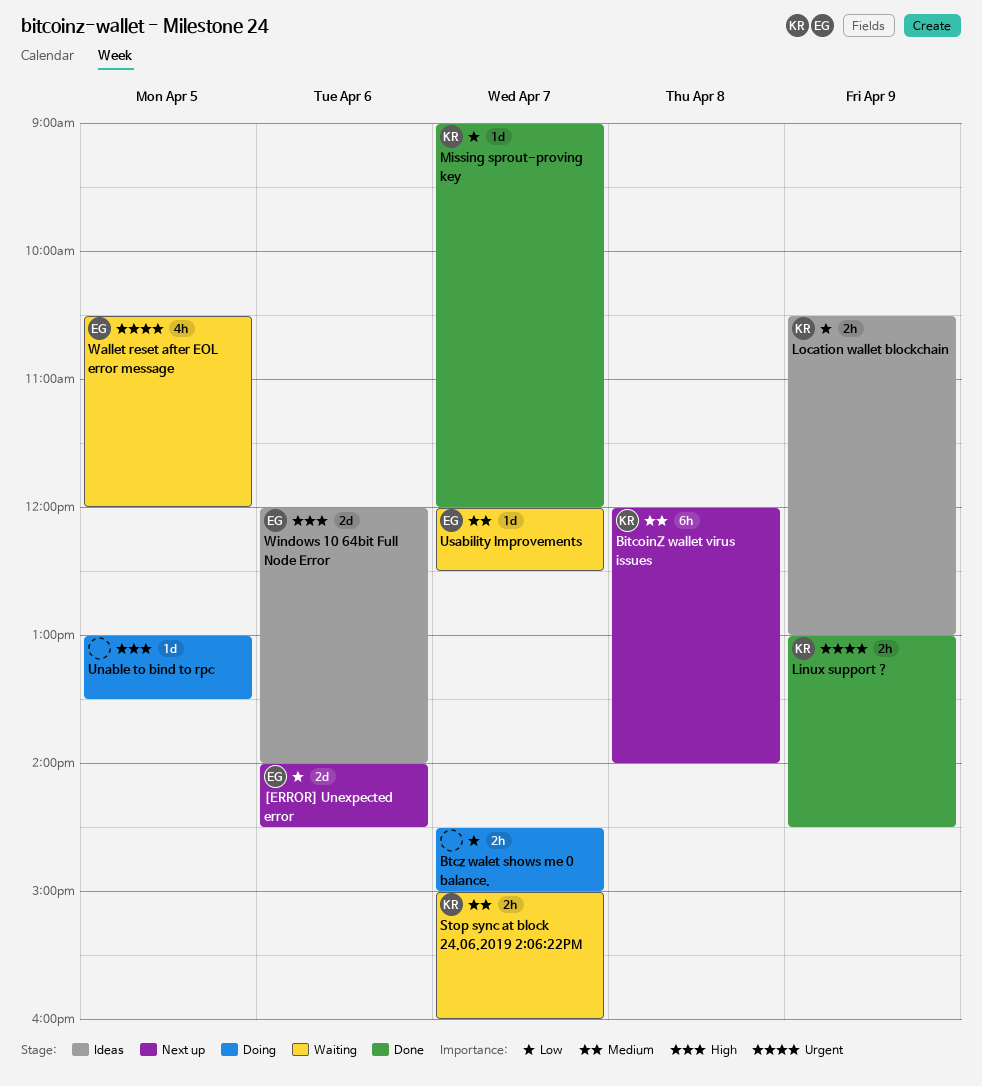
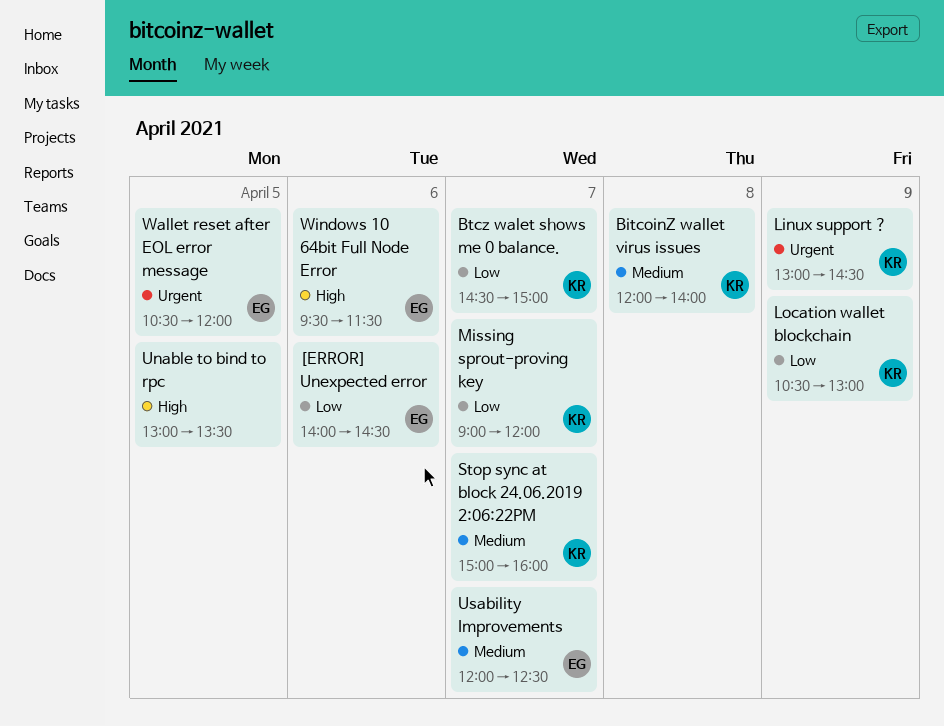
Btcz walet shows me 0 balance., owner: none -> KR
Windows 10 64bit Full Node Error, begins: 12:00 -> 09:30
Windows 10 64bit Full Node Error, ends: 14:00 -> 11:30

